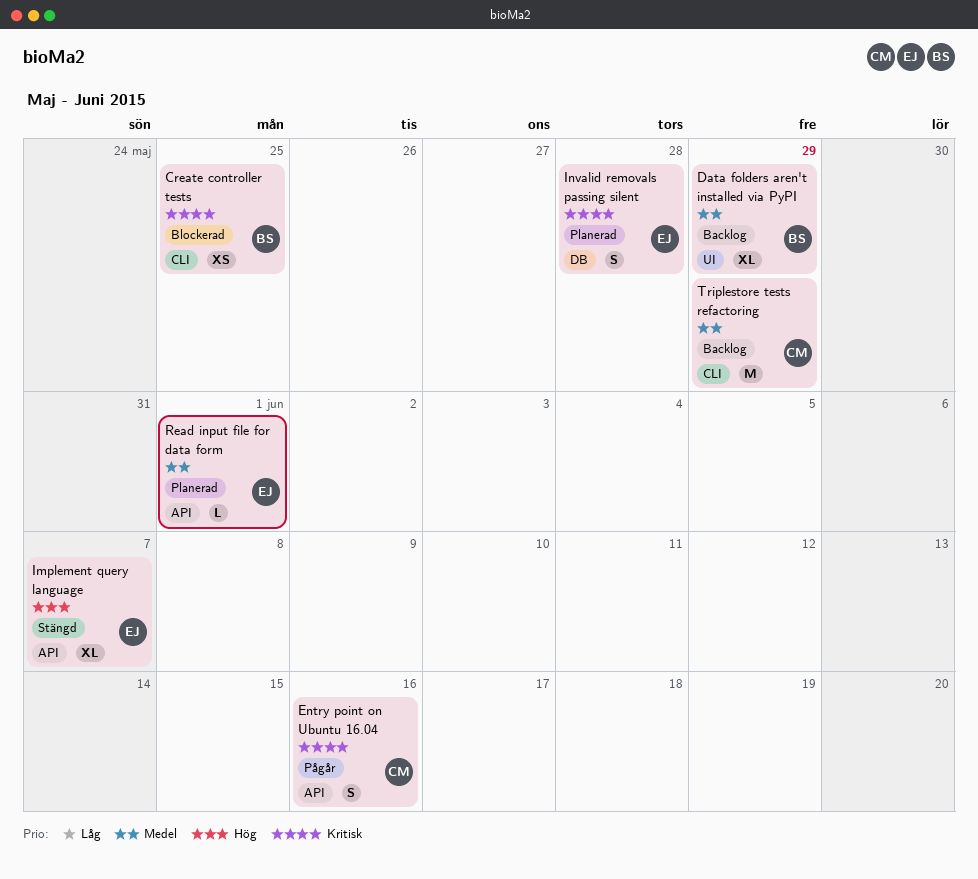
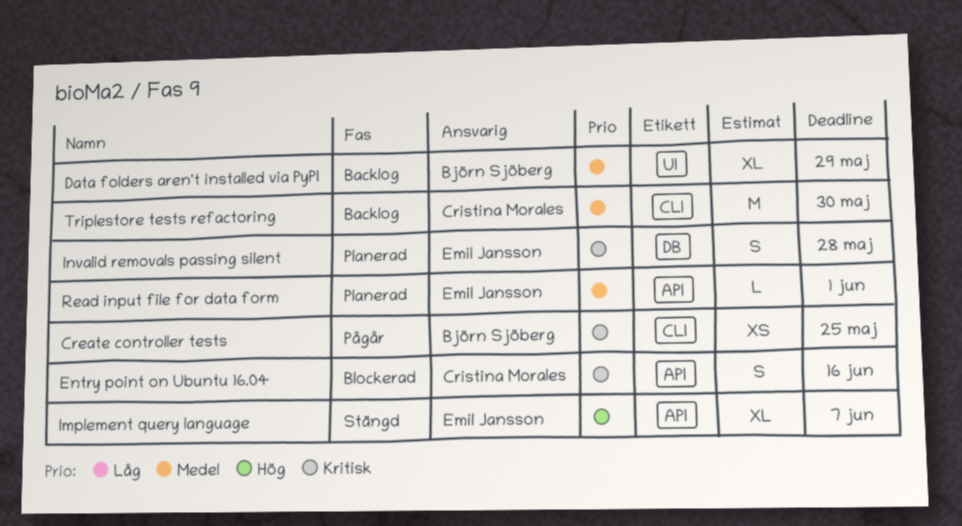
Create controller tests, status: Blockerad -> Pågår
Entry point on Ubuntu 16.04, status: Pågår -> Blockerad
Triplestore tests refactoring, due: May 29 -> May 30

